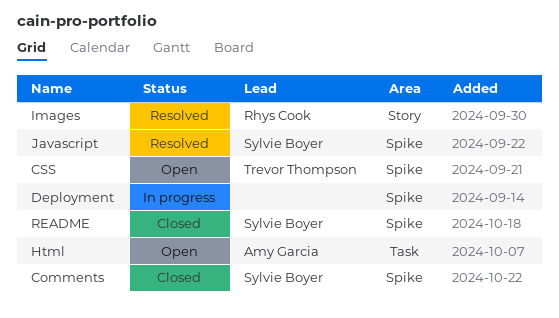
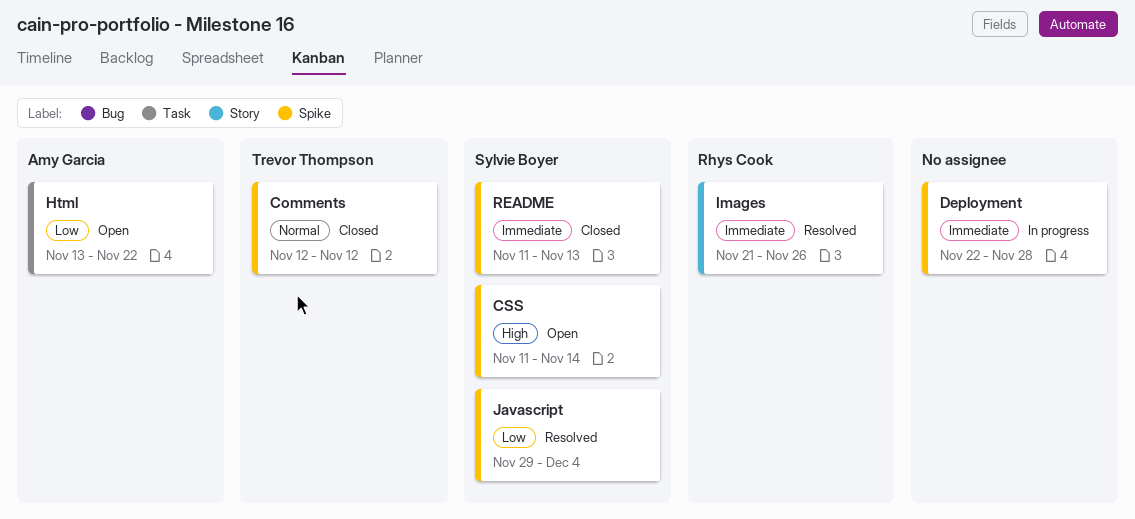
Comments, owner: Sylvie Boyer -> Trevor Thompson
CSS, owner: Trevor Thompson -> Sylvie Boyer

